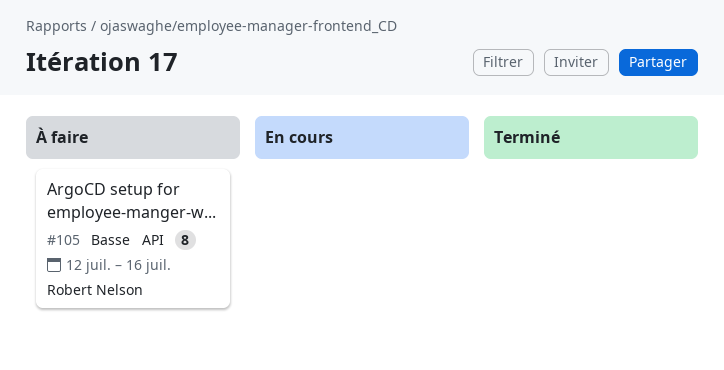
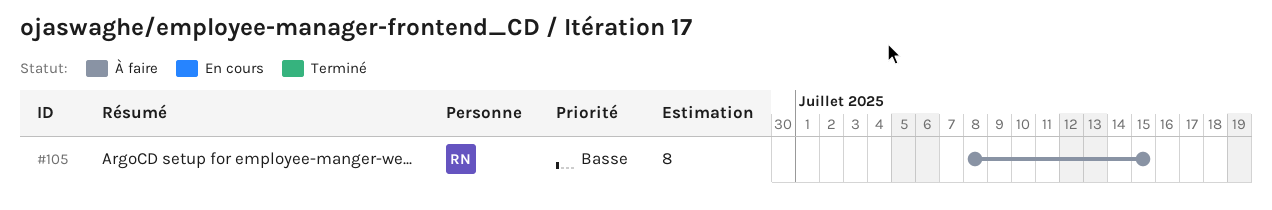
#105, start: Jul 12 -> Jul 8
#105, due: Jul 16 -> Jul 15

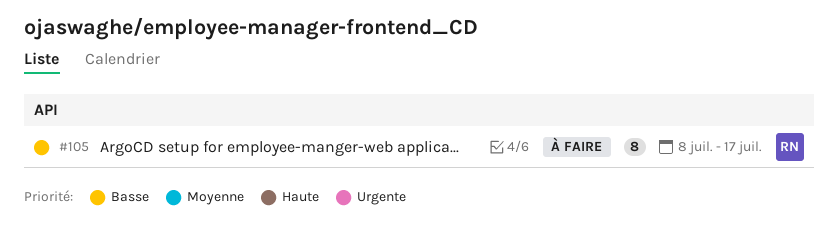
#105, due: Jul 15 -> Jul 17

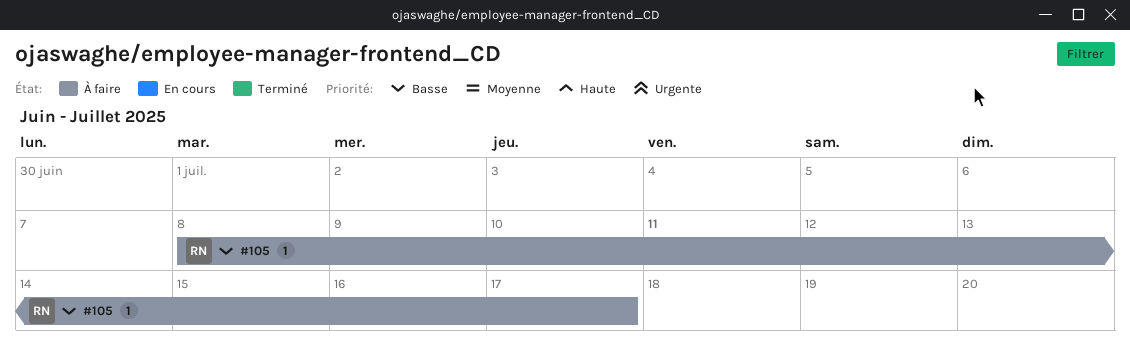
#105, estimate: 8 -> 1

